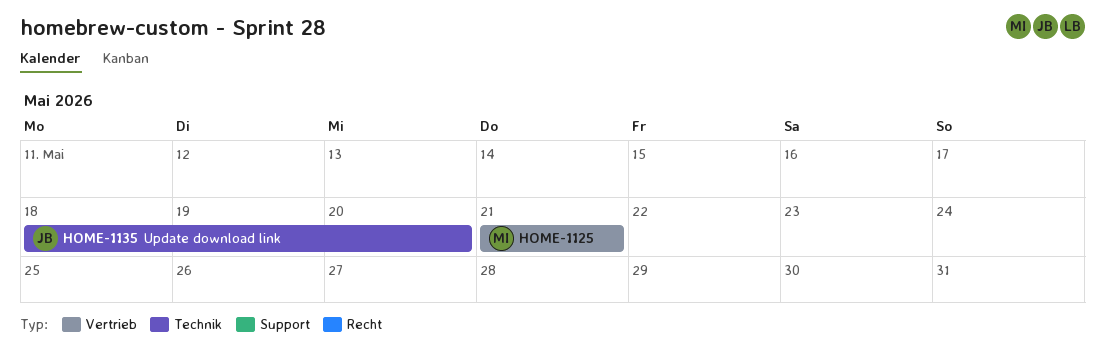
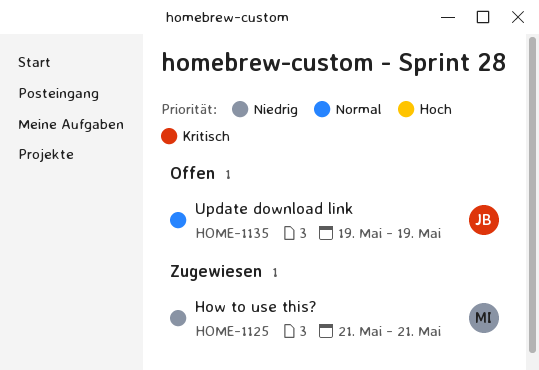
HOME-1135, start: May 18 -> May 19
HOME-1135, due: May 20 -> May 19

